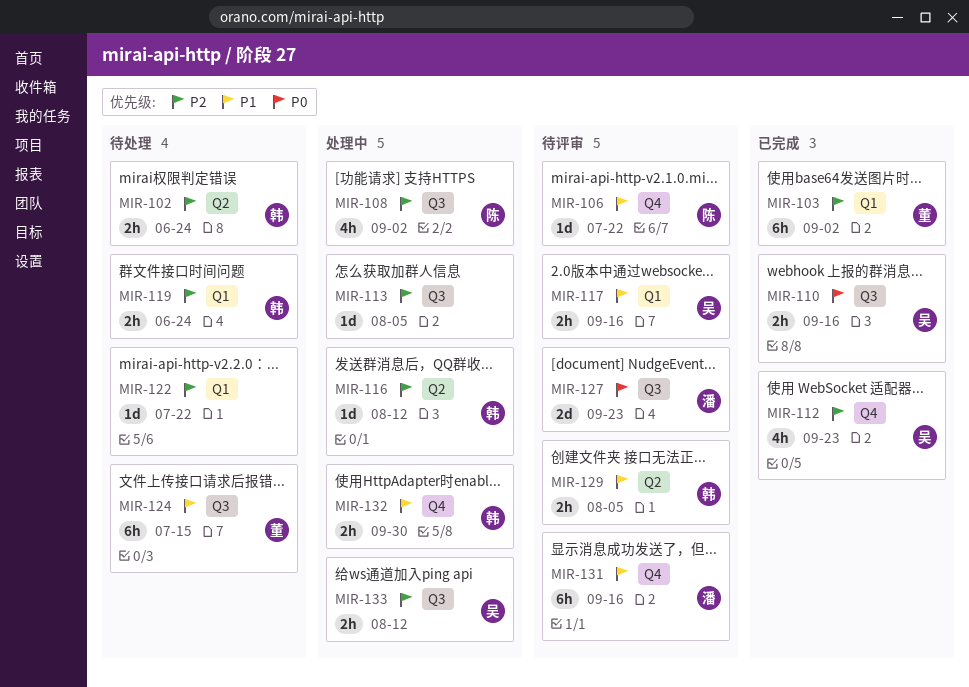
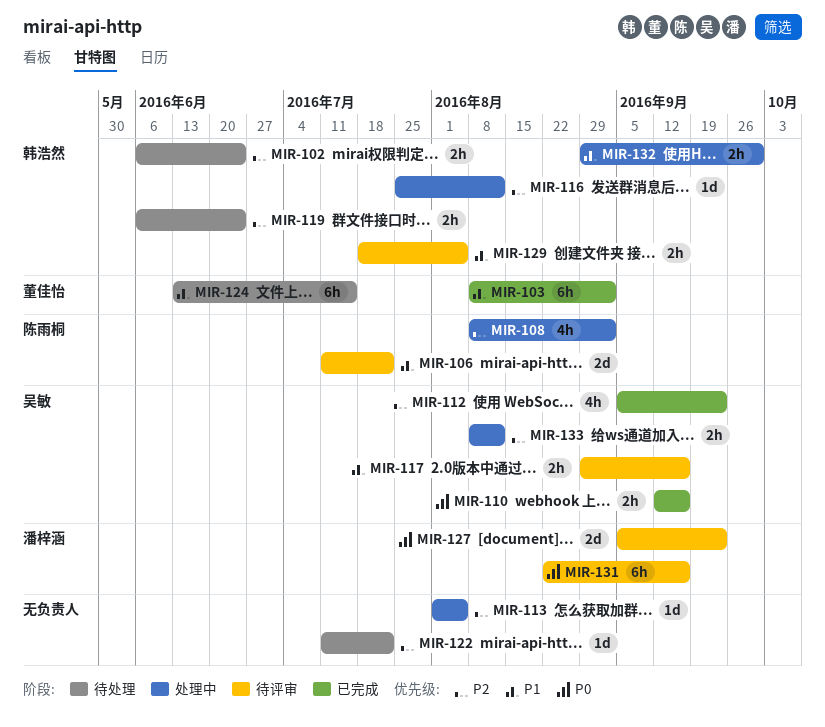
MIR-103, priority: P2 -> P1
MIR-106, estimate: 1d -> 2d
MIR-131, priority: P1 -> P0

